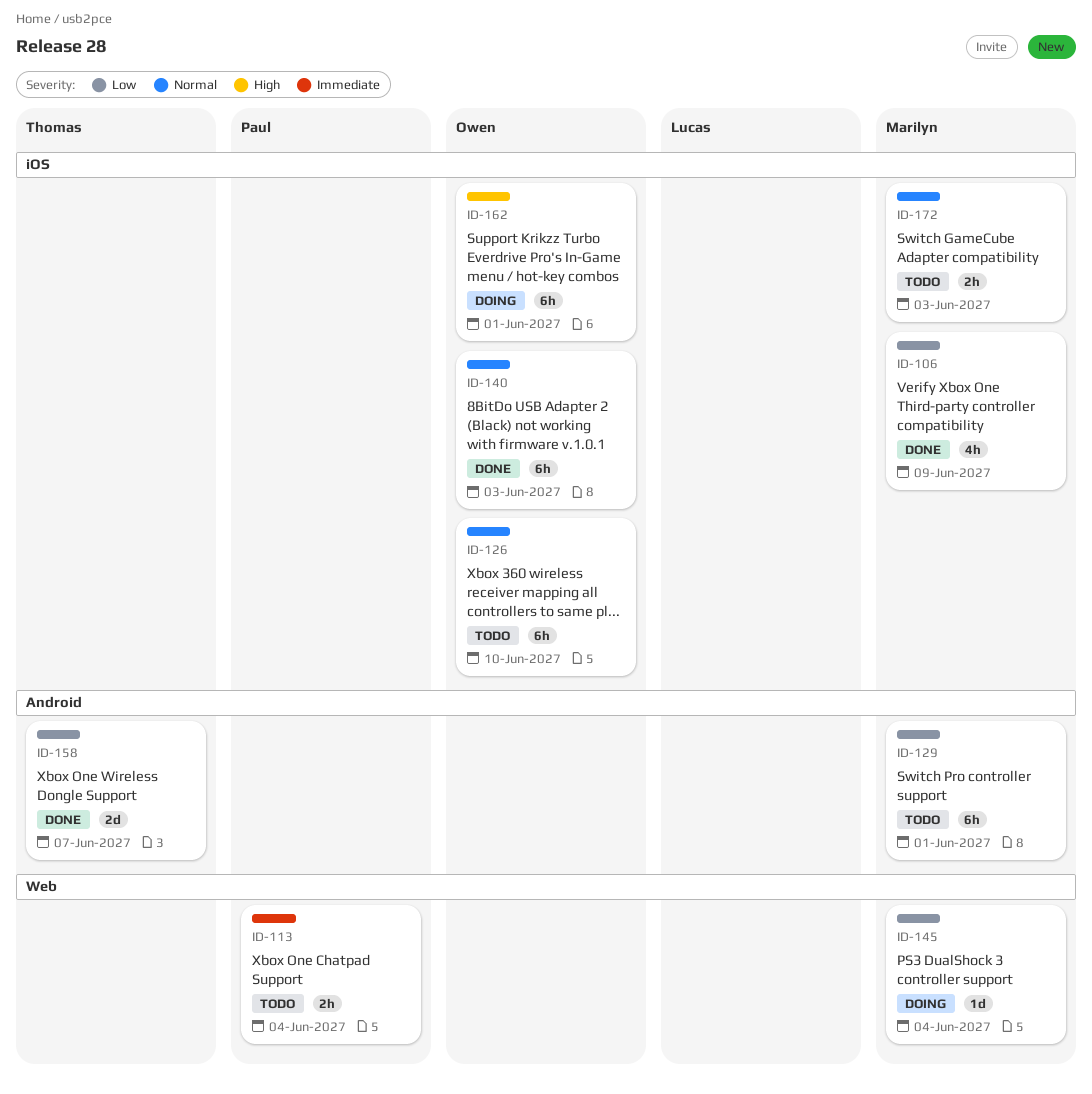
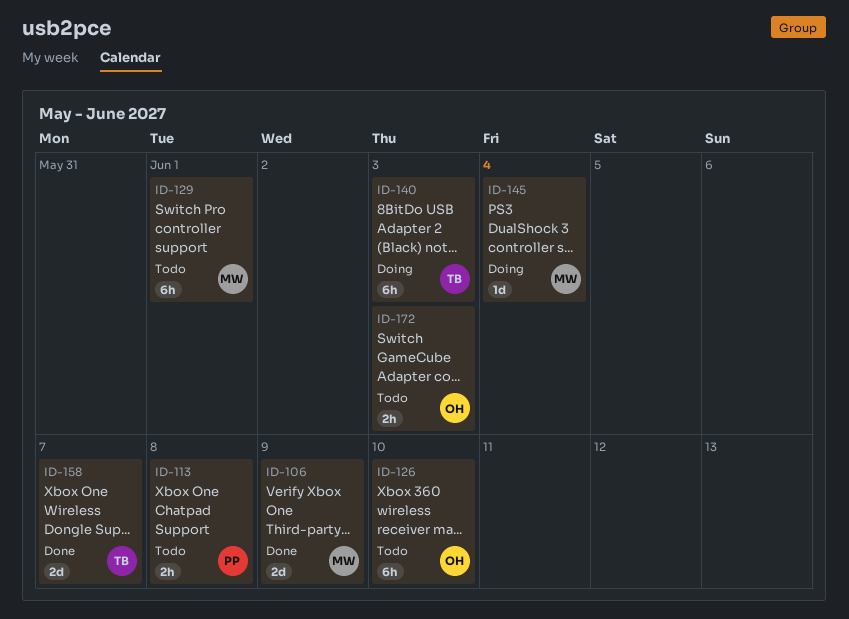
ID-106, estimate: 4h -> 2d
ID-113, due: Jun 4 -> Jun 8
ID-140, status: Done -> Doing
ID-140, owner: Owen -> Thomas
ID-162: present -> none
ID-172, owner: Marilyn -> Owen

